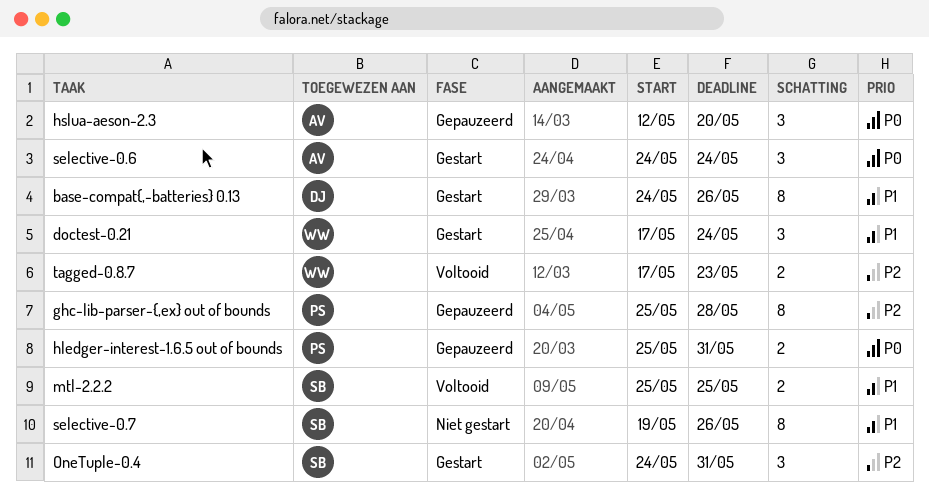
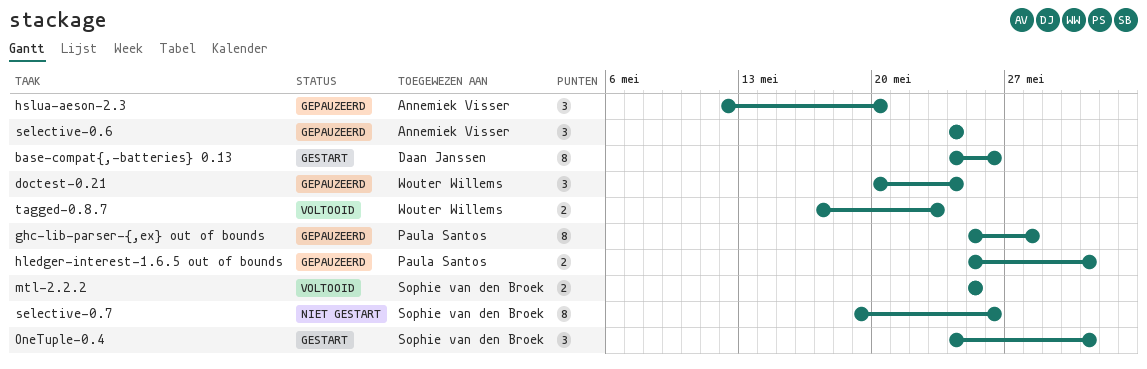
doctest-0.21, status: Gestart -> Gepauzeerd
doctest-0.21, start: May 17 -> May 20
selective-0.6, status: Gestart -> Gepauzeerd

